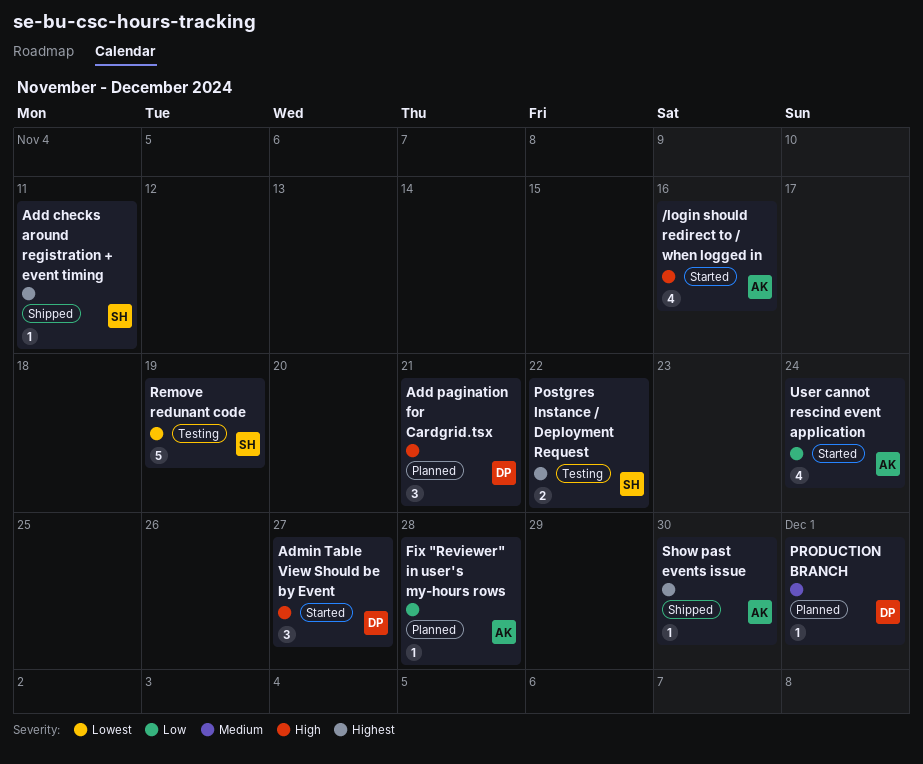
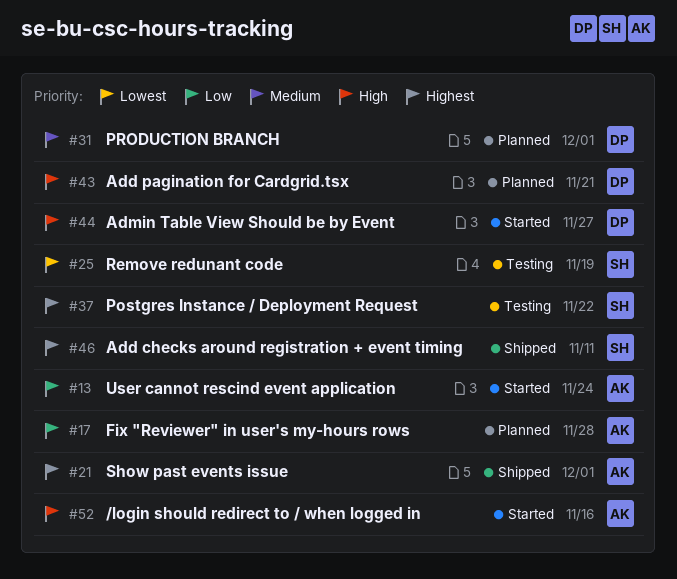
Show past events issue, due: Nov 30 -> Dec 1

